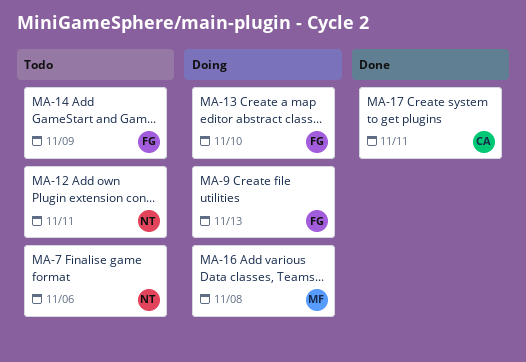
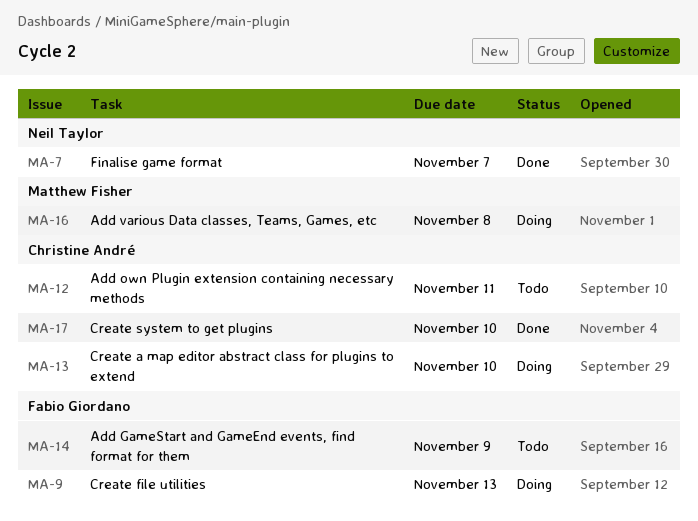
MA-7, status: Todo -> Done
MA-7, due: Nov 6 -> Nov 7
MA-12, owner: Neil Taylor -> Christine André
MA-13, owner: Fabio Giordano -> Christine André
MA-17, due: Nov 11 -> Nov 10

